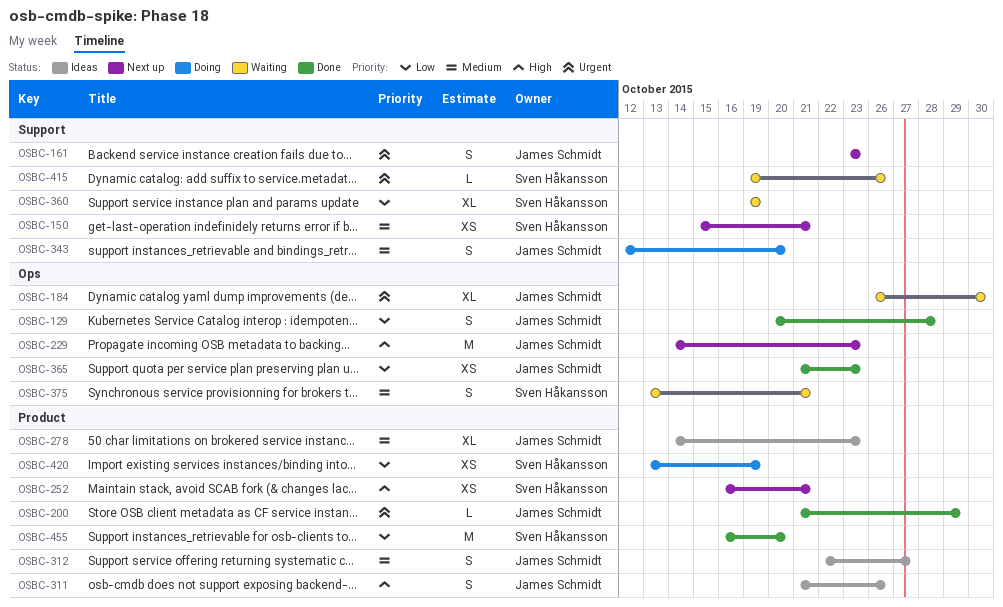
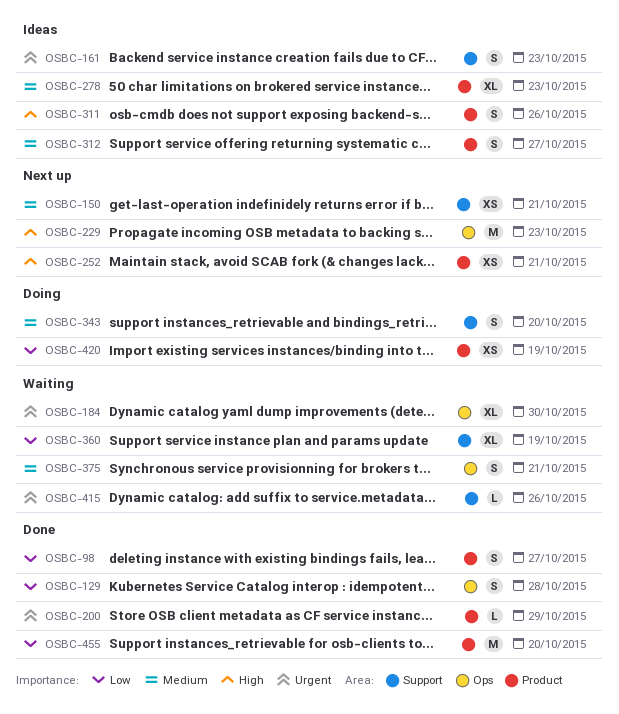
OSBC-98: none -> present
OSBC-161, status: Next up -> Ideas
OSBC-365: present -> none

